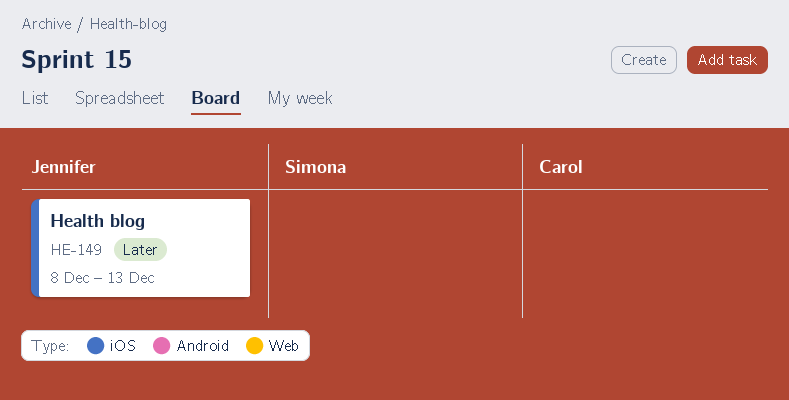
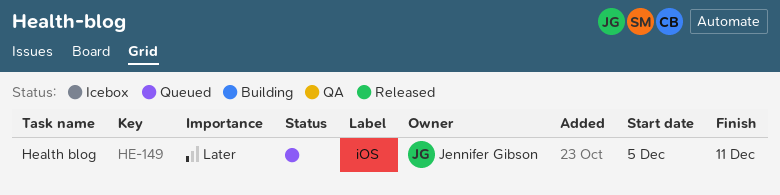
HE-149, start: Dec 8 -> Dec 5
HE-149, due: Dec 13 -> Dec 11

